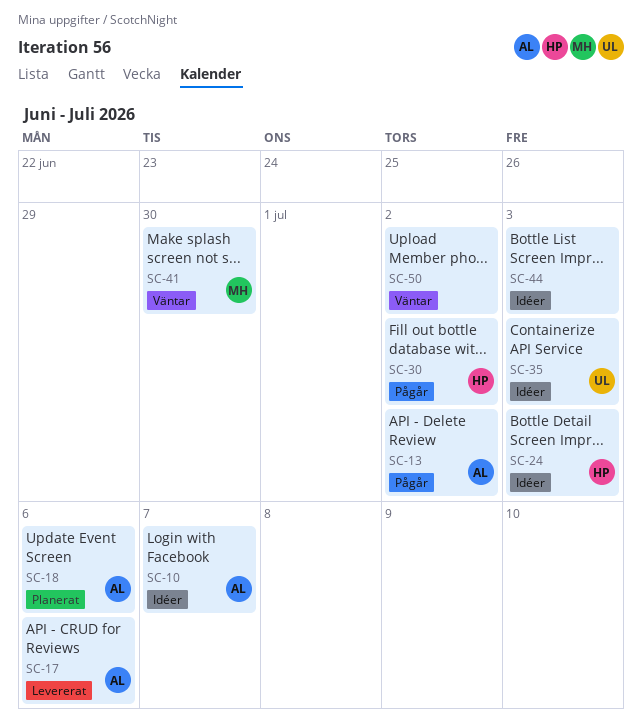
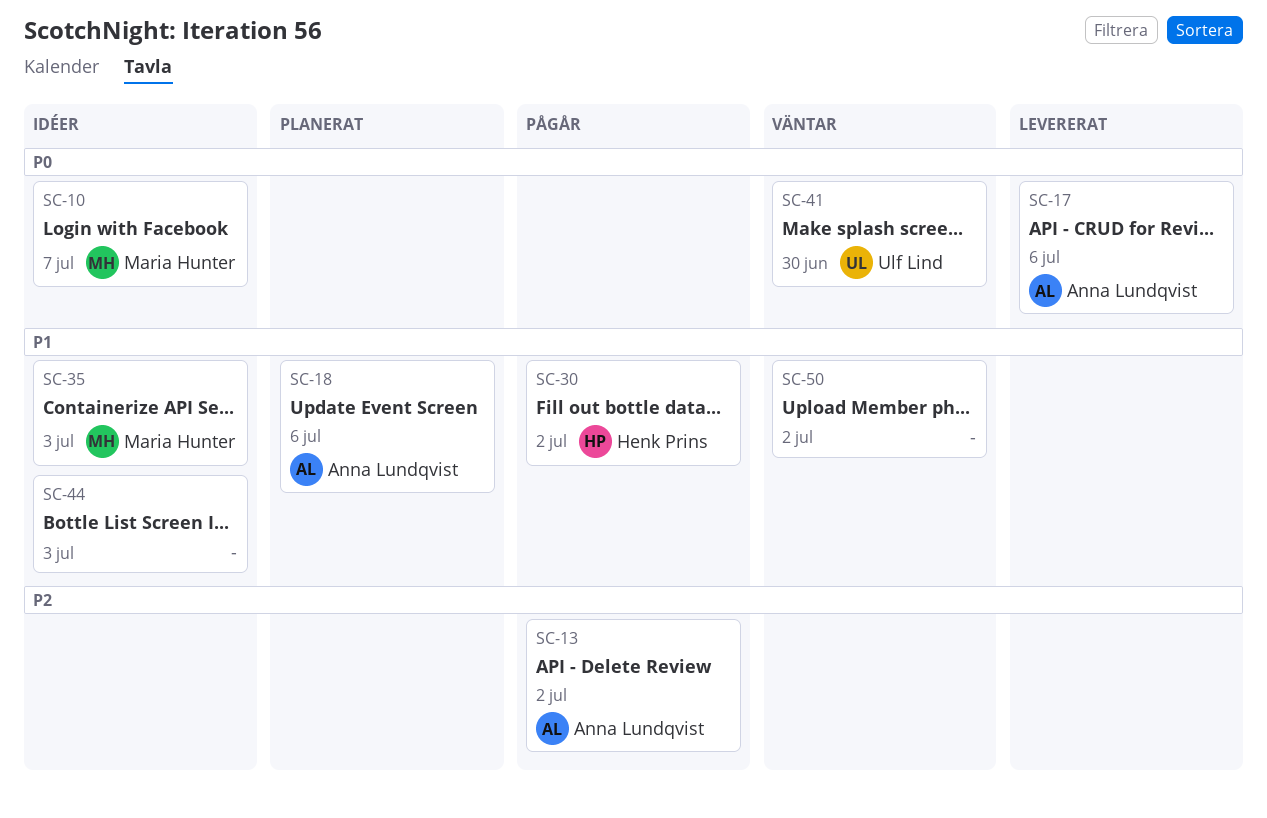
SC-10, owner: Anna Lundqvist -> Maria Hunter
SC-24: present -> none
SC-35, owner: Ulf Lind -> Maria Hunter
SC-41, owner: Maria Hunter -> Ulf Lind

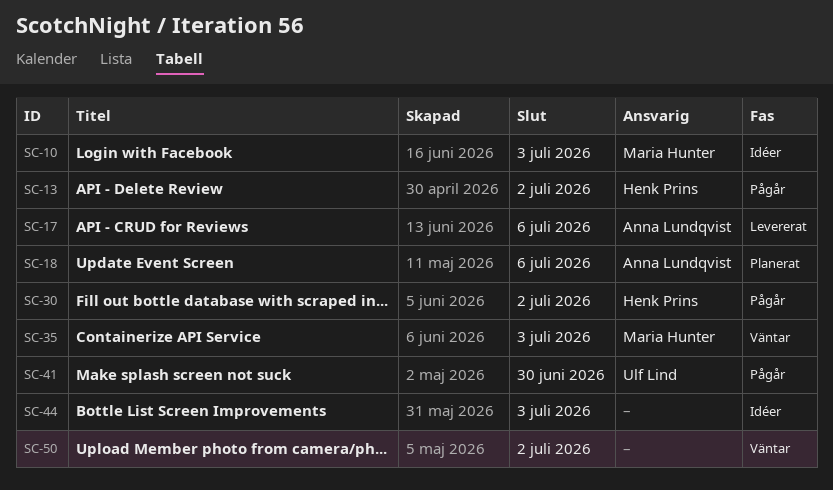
SC-10, due: Jul 7 -> Jul 3
SC-13, owner: Anna Lundqvist -> Henk Prins
SC-35, status: Idéer -> Väntar
SC-41, status: Väntar -> Pågår

